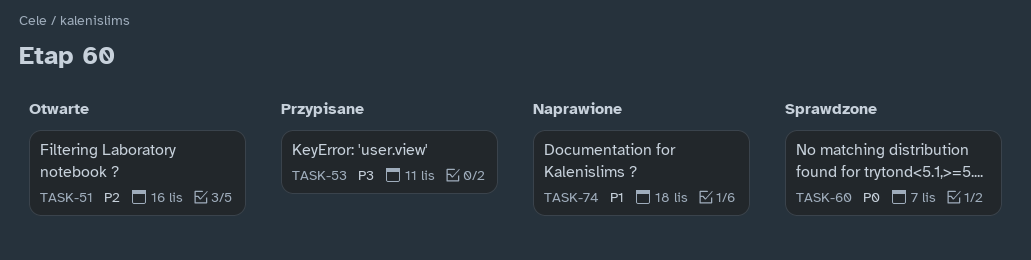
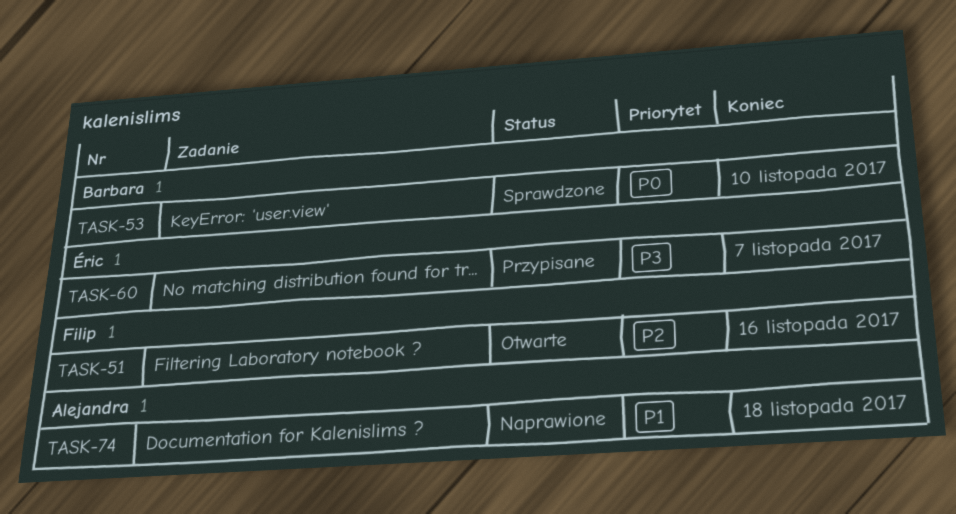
TASK-53, status: Przypisane -> Sprawdzone
TASK-53, priority: P3 -> P0
TASK-53, due: Nov 11 -> Nov 10
TASK-60, status: Sprawdzone -> Przypisane
TASK-60, priority: P0 -> P3

